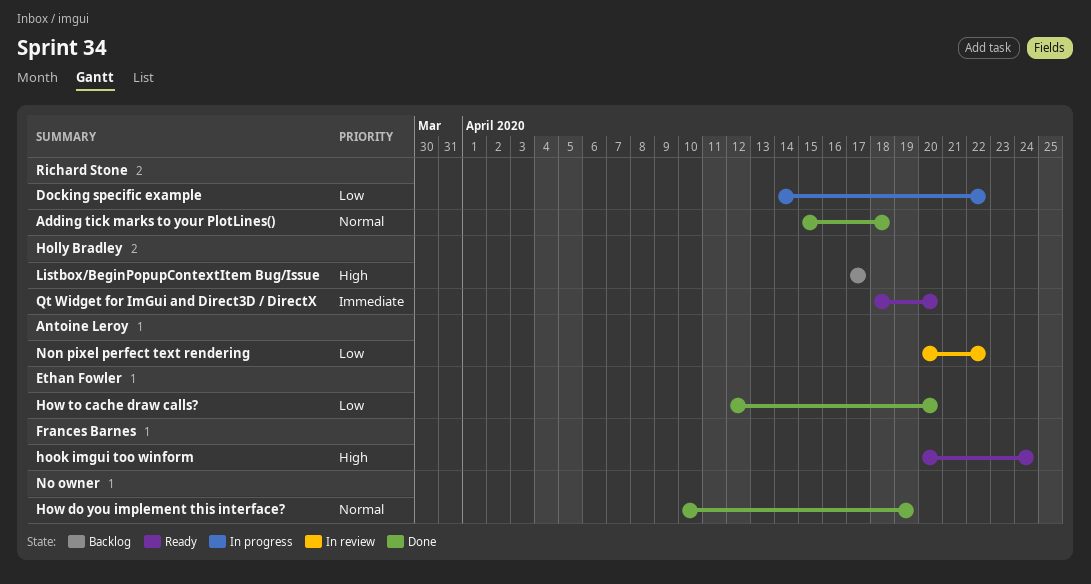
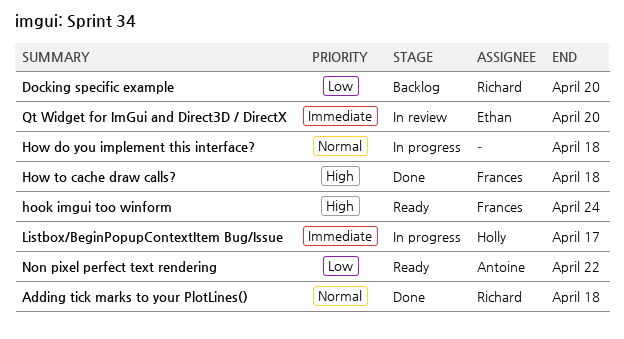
Docking specific example, status: In progress -> Backlog
Docking specific example, due: Apr 22 -> Apr 20
How do you implement this interface?, status: Done -> In progress
How do you implement this interface?, due: Apr 19 -> Apr 18
How to cache draw calls?, owner: Ethan Fowler -> Frances Barnes
How to cache draw calls?, priority: Low -> High
How to cache draw calls?, due: Apr 20 -> Apr 18
Listbox/BeginPopupContextItem Bug/Issue, status: Backlog -> In progress
Listbox/BeginPopupContextItem Bug/Issue, priority: High -> Immediate
Non pixel perfect text rendering, status: In review -> Ready
Qt Widget for ImGui and Direct3D / DirectX, status: Ready -> In review
Qt Widget for ImGui and Direct3D / DirectX, owner: Holly Bradley -> Ethan Fowler

